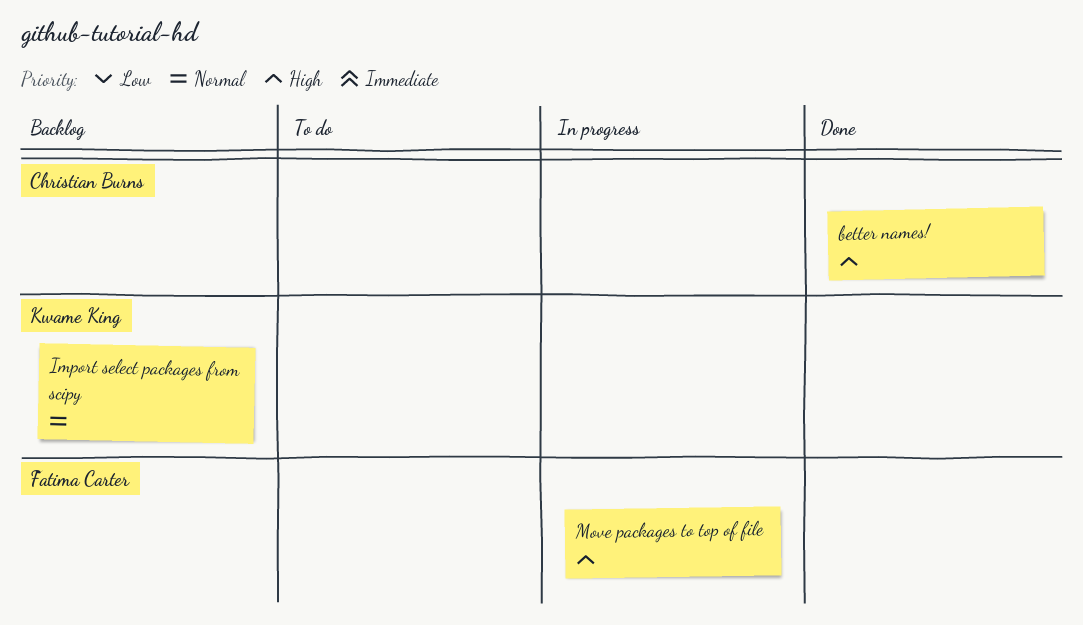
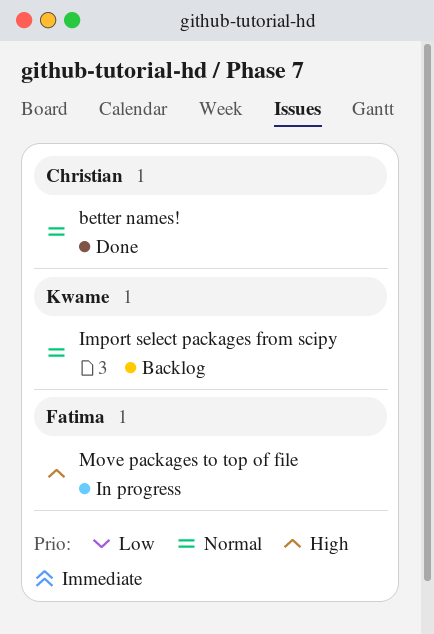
better names!, priority: High -> Normal

